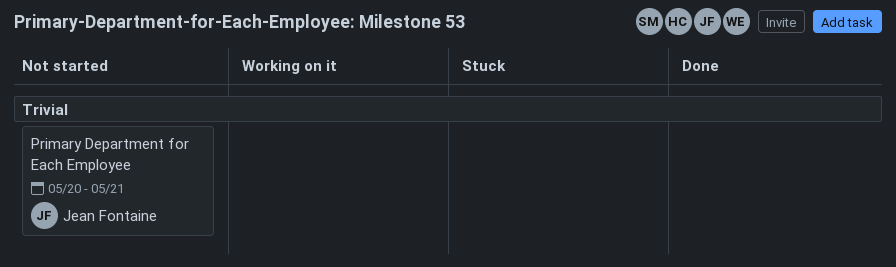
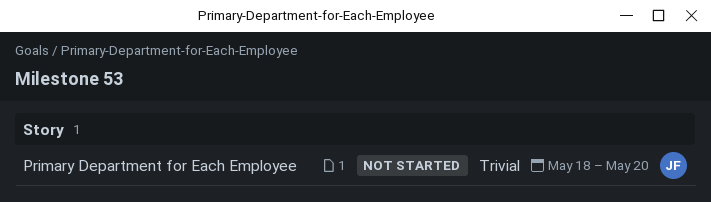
Primary Department for Each Employee, start: May 20 -> May 18
Primary Department for Each Employee, due: May 21 -> May 20

